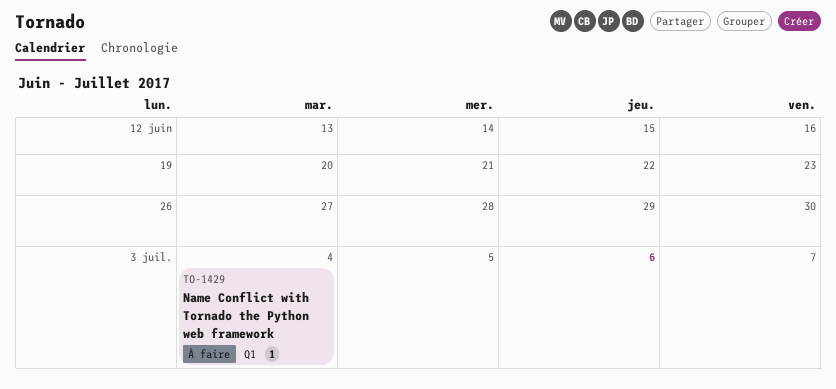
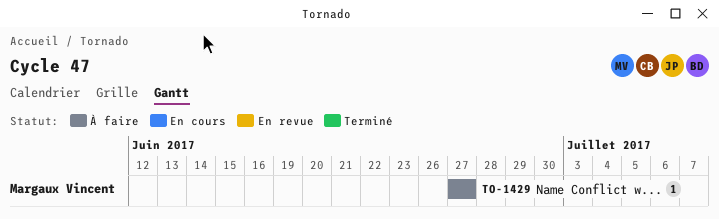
TO-1429, due: Jul 4 -> Jun 27

